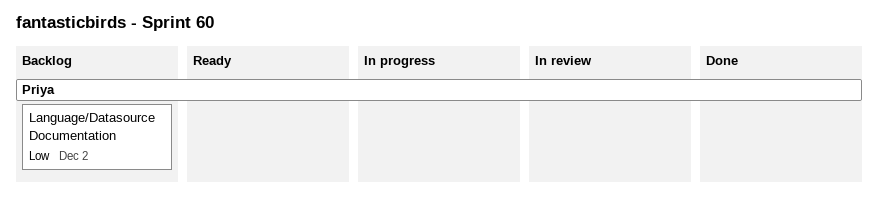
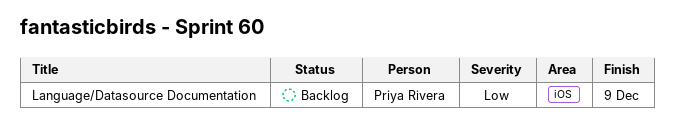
Language/Datasource Documentation, due: Dec 2 -> Dec 9

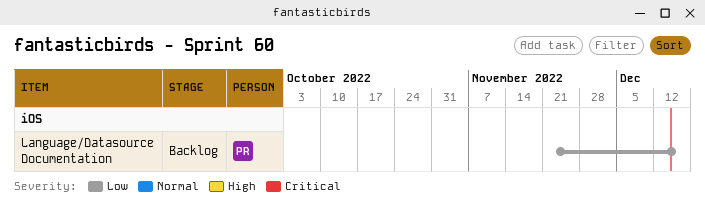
Language/Datasource Documentation, due: Dec 9 -> Dec 16

